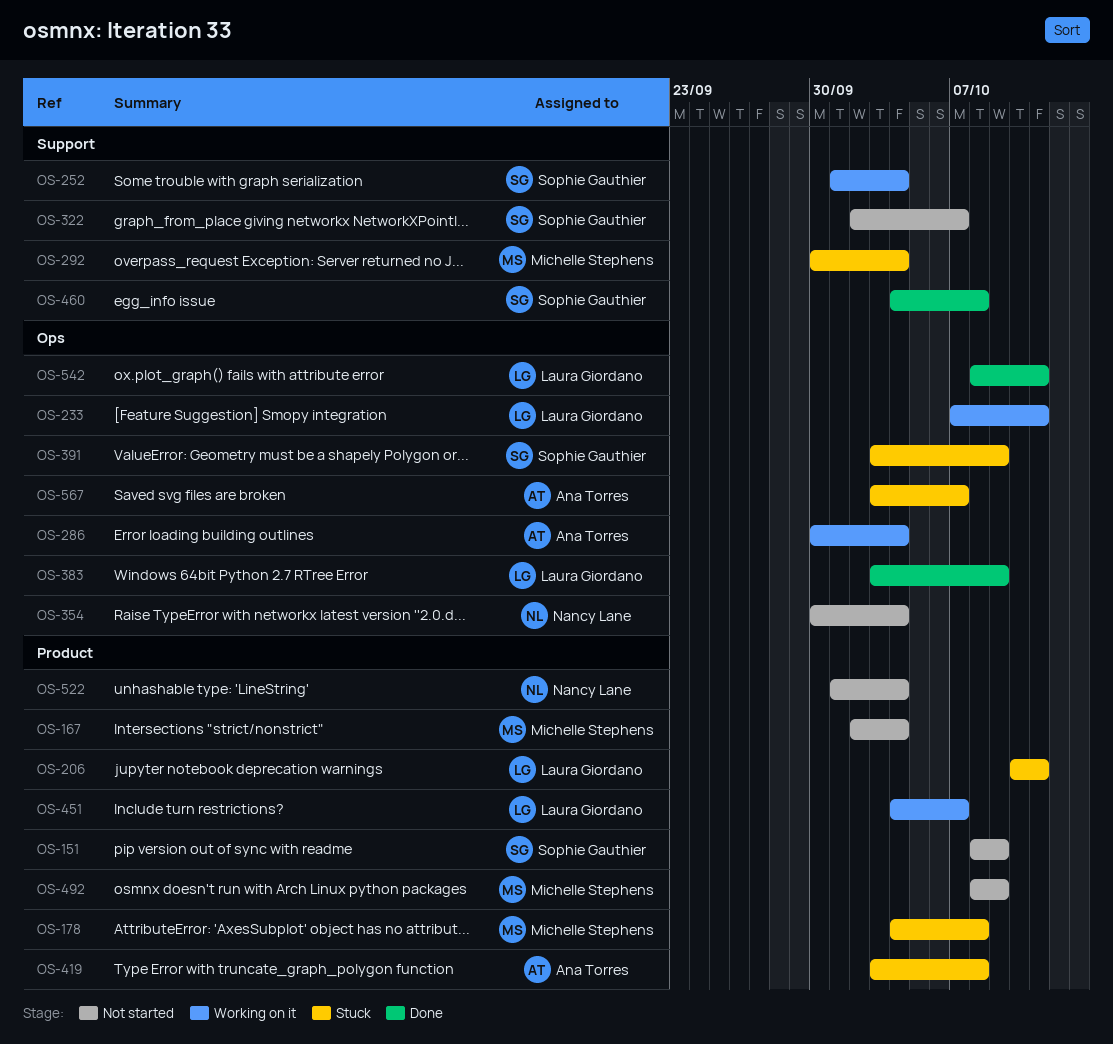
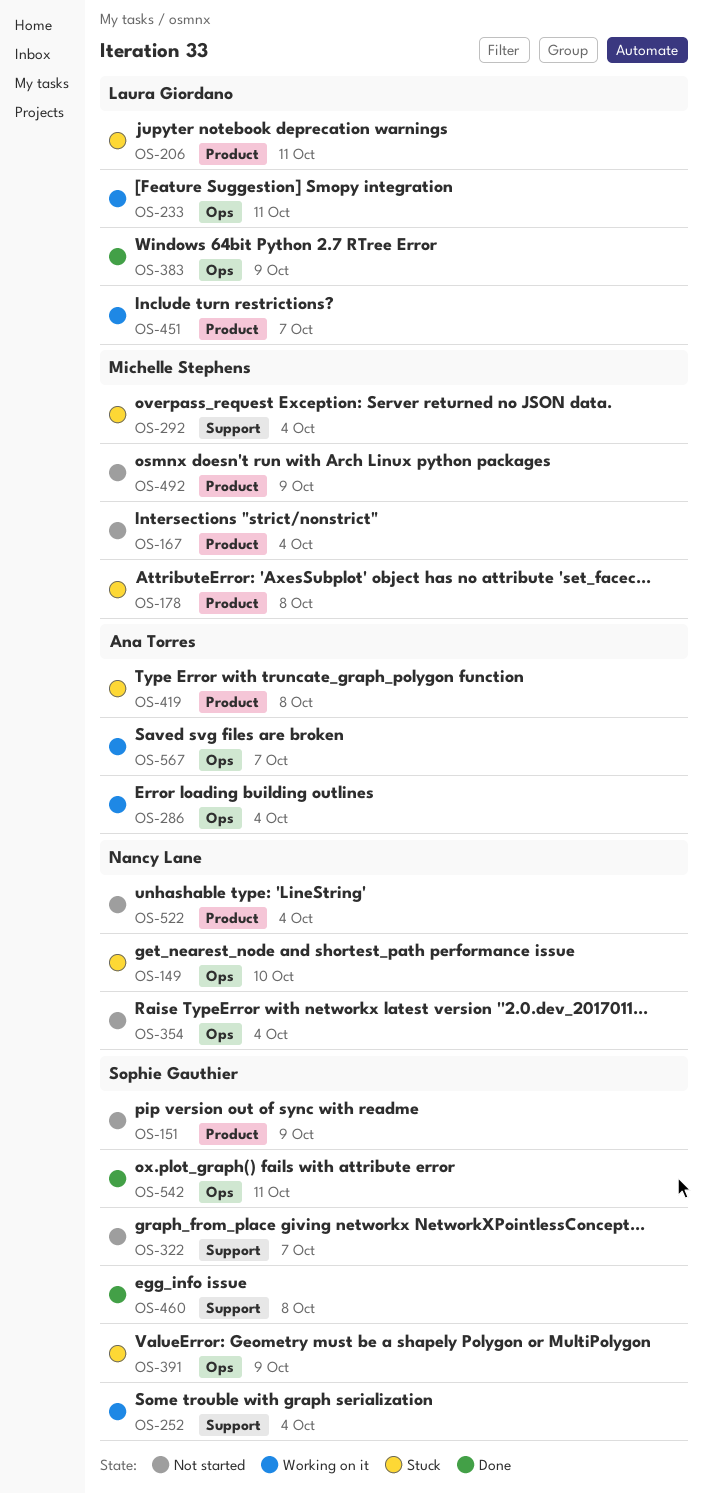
OS-149: none -> present
OS-542, owner: Laura Giordano -> Sophie Gauthier
OS-567, status: Stuck -> Working on it

